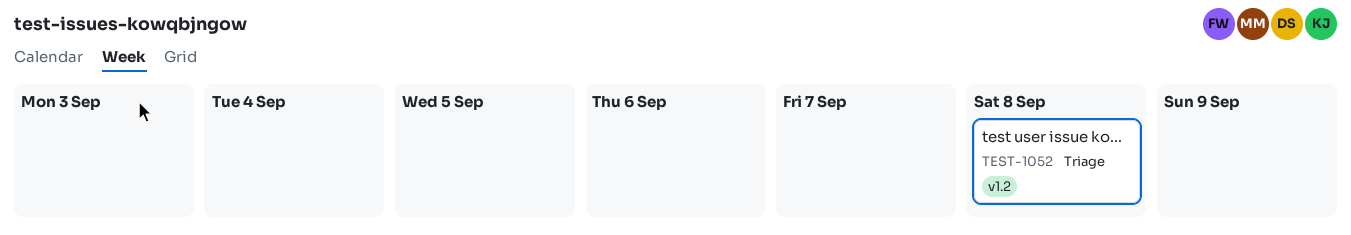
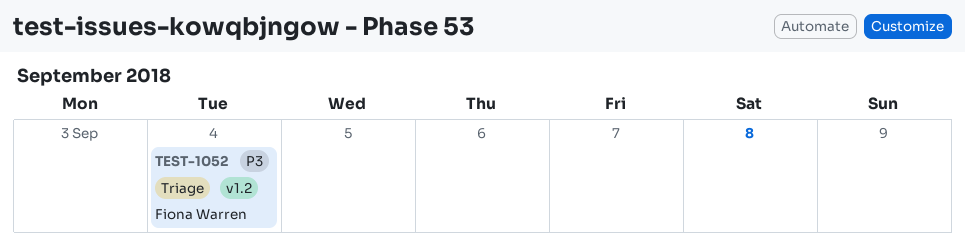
TEST-1052, due: Sep 8 -> Sep 4

